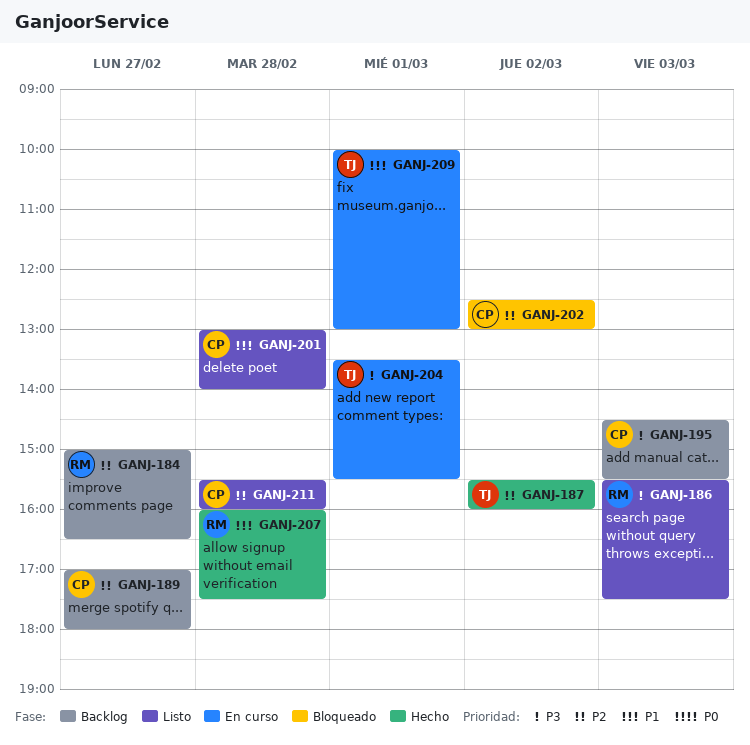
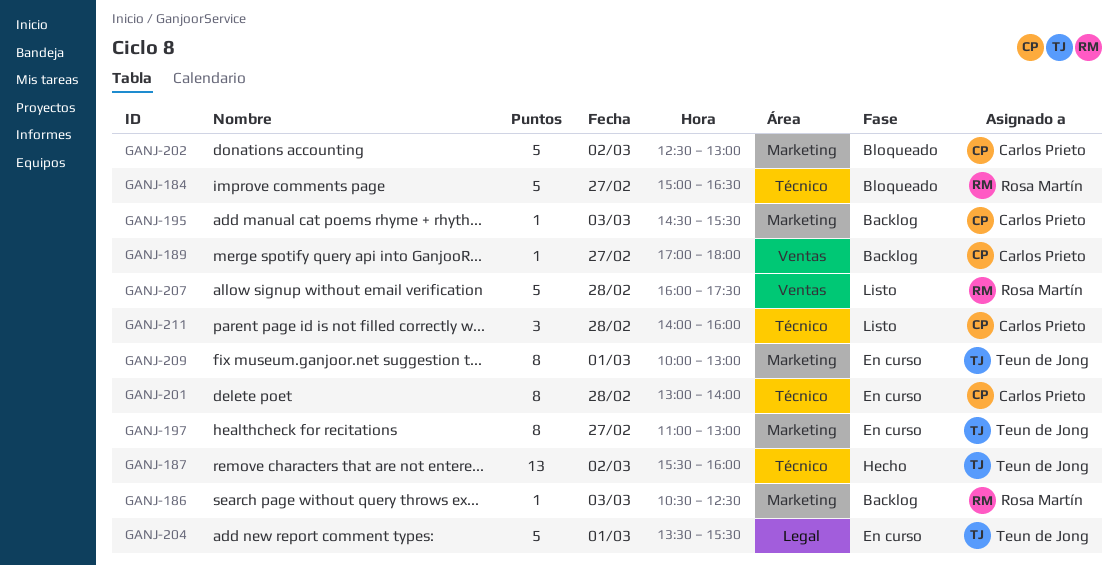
GANJ-184, status: Backlog -> Bloqueado
GANJ-186, status: Listo -> Backlog
GANJ-186, begins: 15:30 -> 10:30
GANJ-186, ends: 17:30 -> 12:30
GANJ-197: none -> present
GANJ-201, status: Listo -> En curso
GANJ-207, status: Hecho -> Listo
GANJ-211, begins: 15:30 -> 14:00

